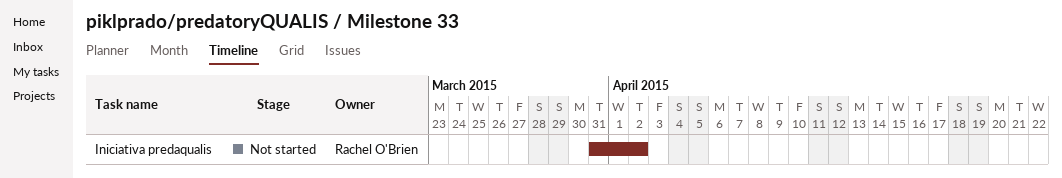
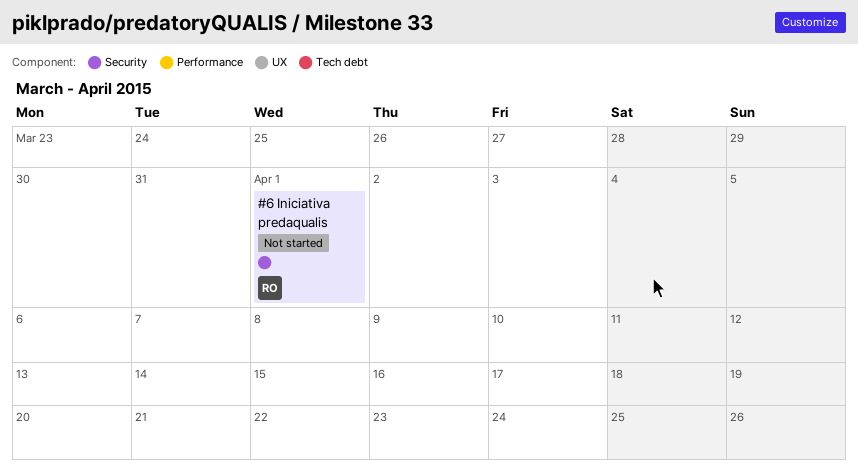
Iniciativa predaqualis, due: Apr 2 -> Apr 1

